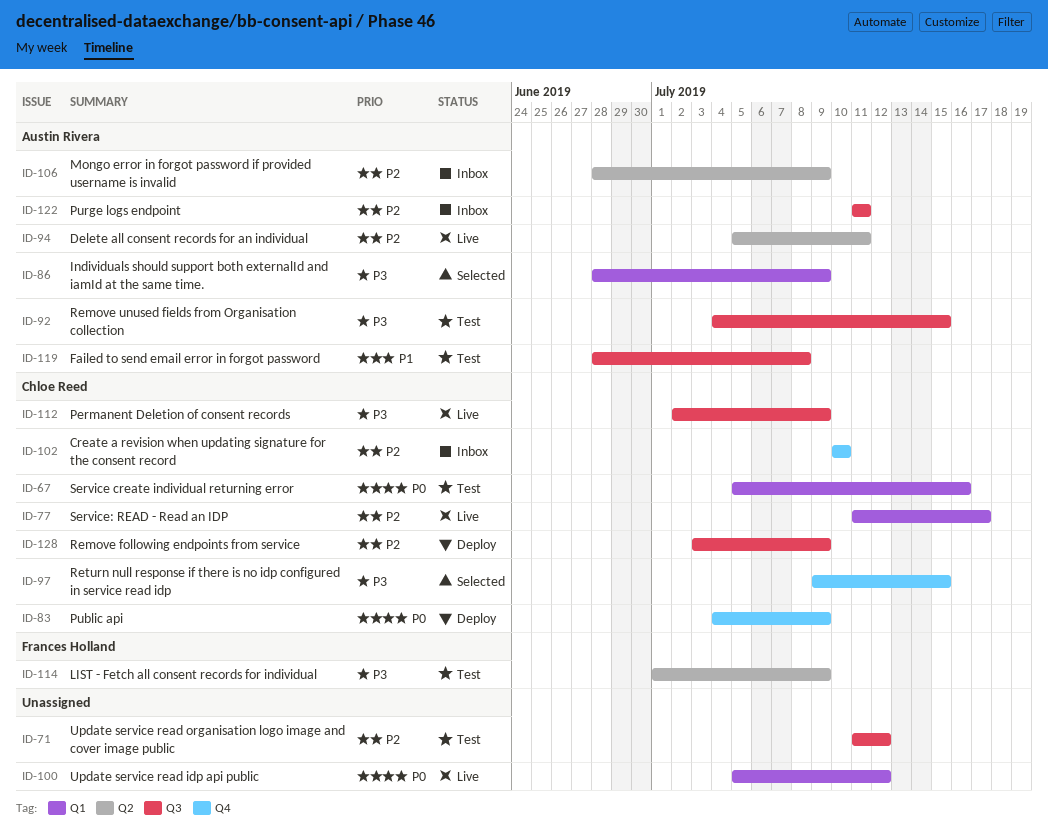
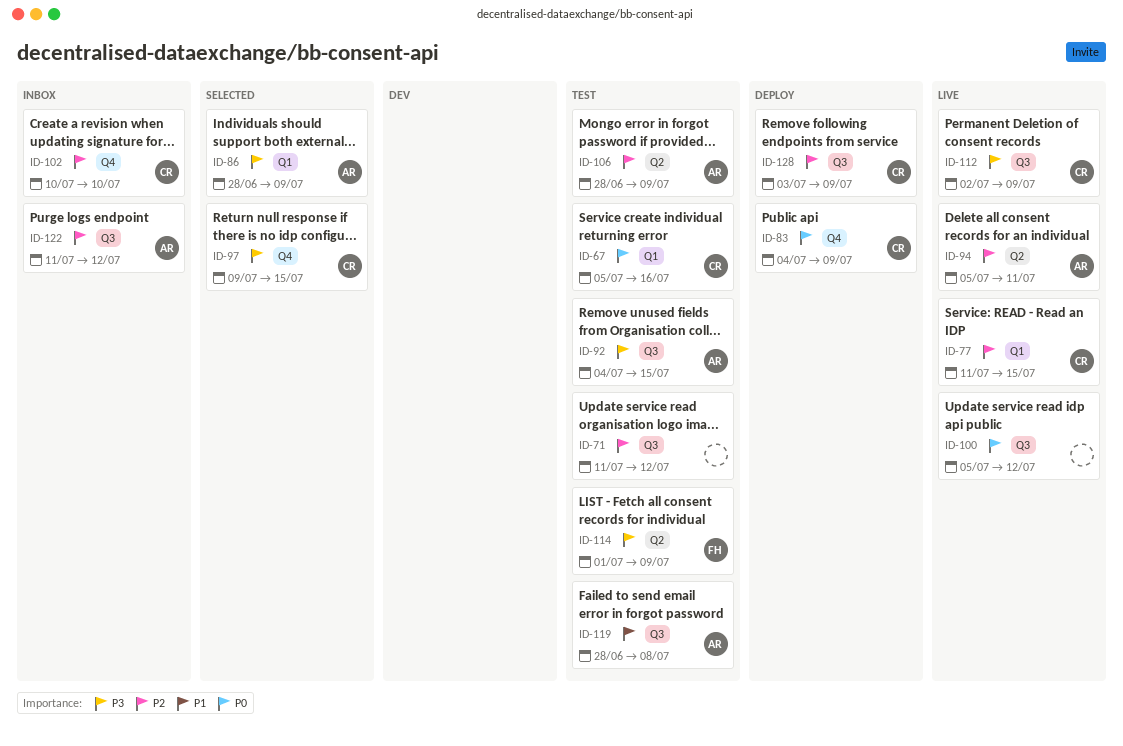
ID-77, due: Jul 17 -> Jul 15
ID-100, label: Q1 -> Q3
ID-106, status: Inbox -> Test
ID-122, due: Jul 11 -> Jul 12

